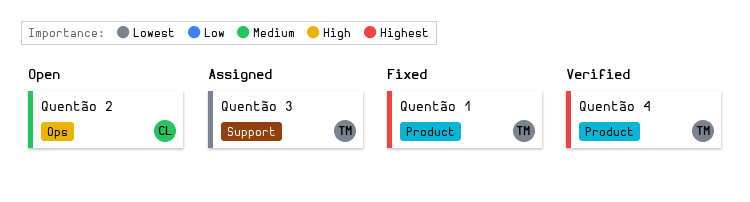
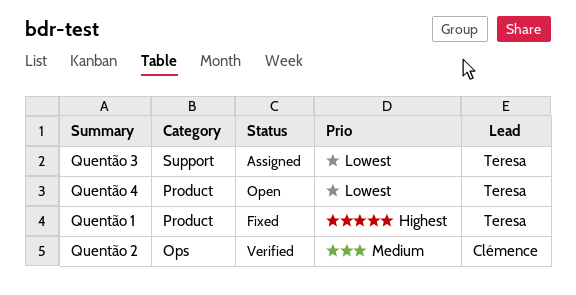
Quentão 2, status: Open -> Verified
Quentão 4, status: Verified -> Open
Quentão 4, priority: Highest -> Lowest

